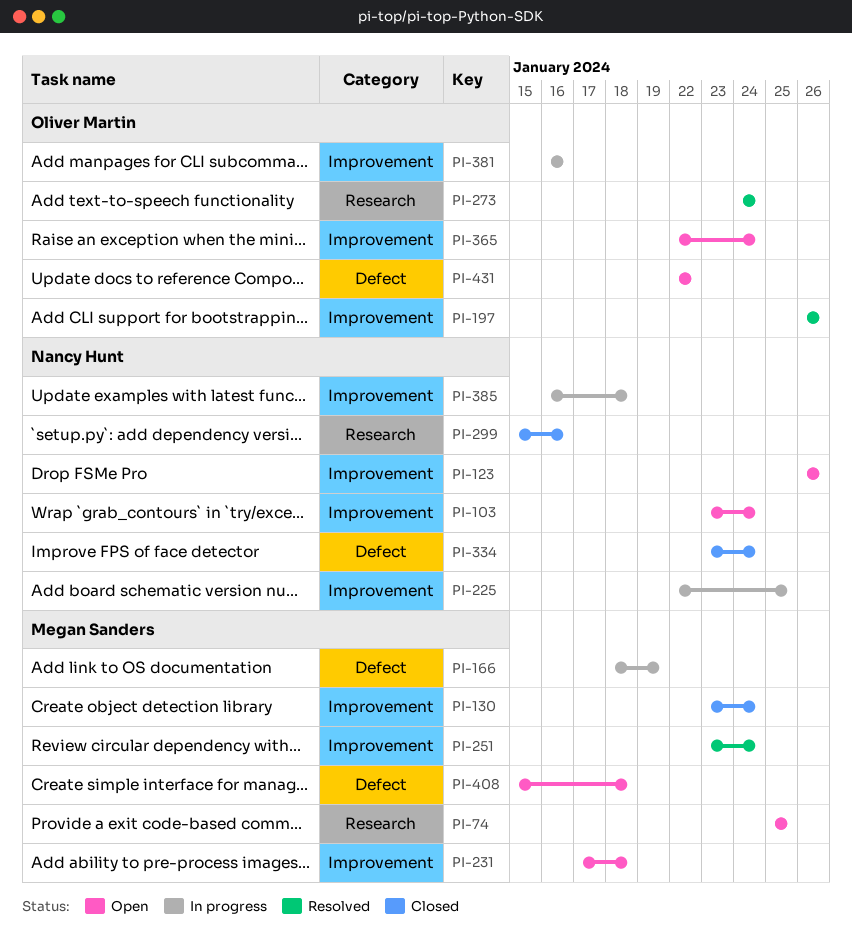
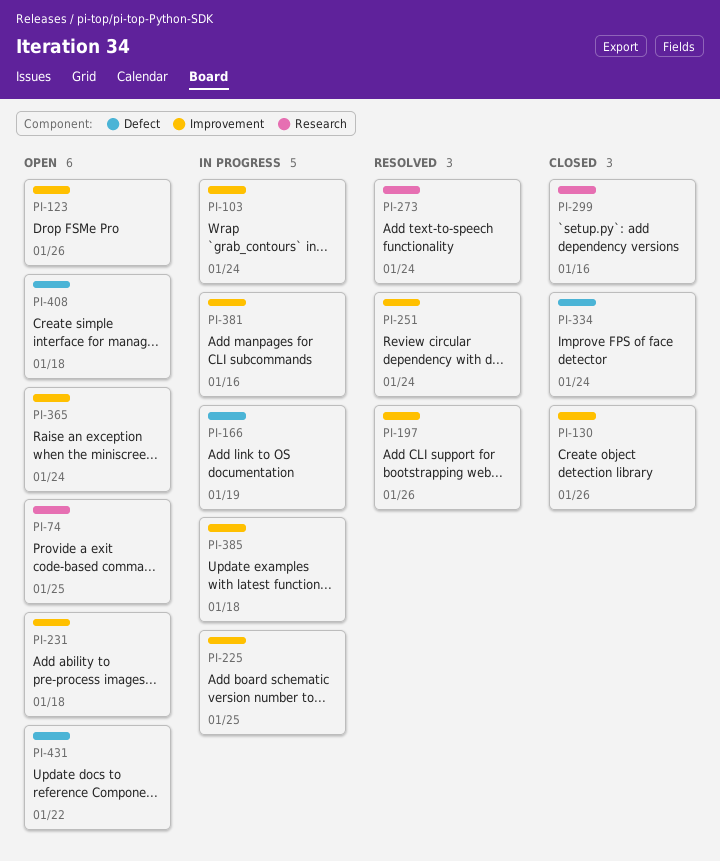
PI-103, status: Open -> In progress
PI-130, due: Jan 24 -> Jan 26

